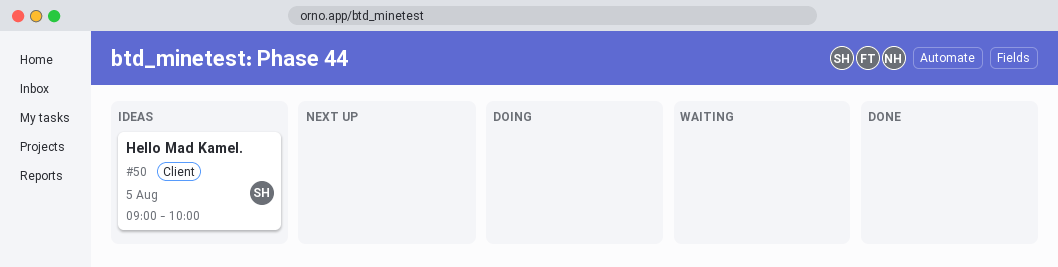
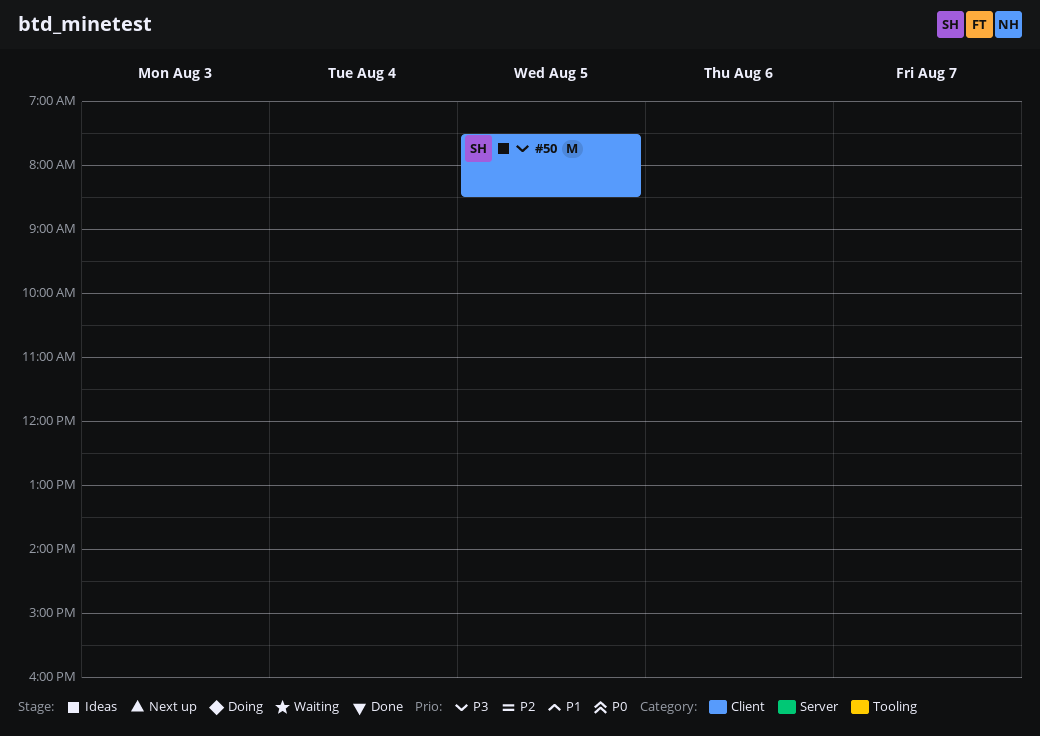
#50, begins: 09:00 -> 07:30
#50, ends: 10:00 -> 08:30

